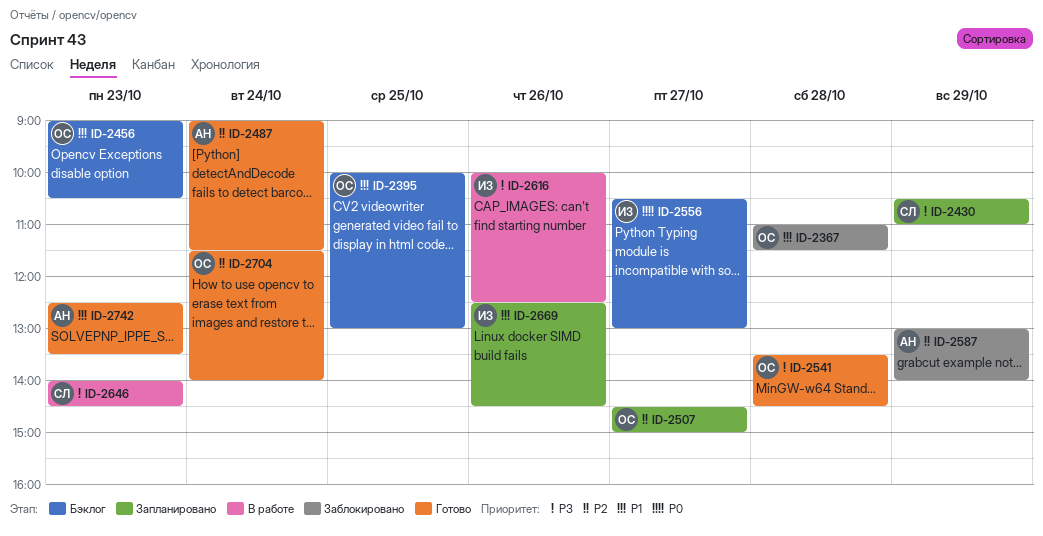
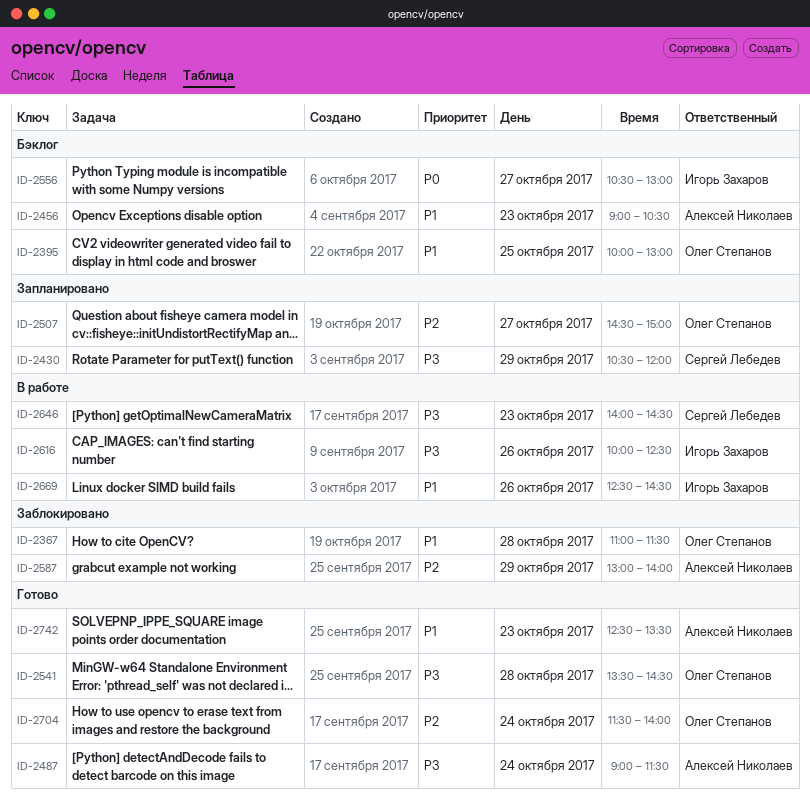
ID-2430, ends: 11:00 -> 12:00
ID-2456, owner: Олег Степанов -> Алексей Николаев
ID-2487, priority: P2 -> P3
ID-2669, status: Запланировано -> В работе

